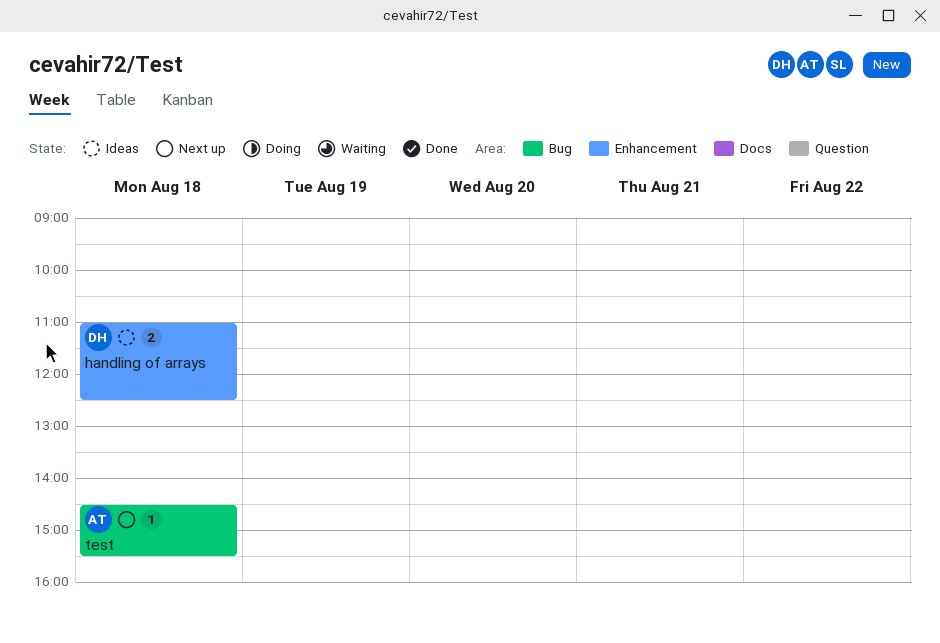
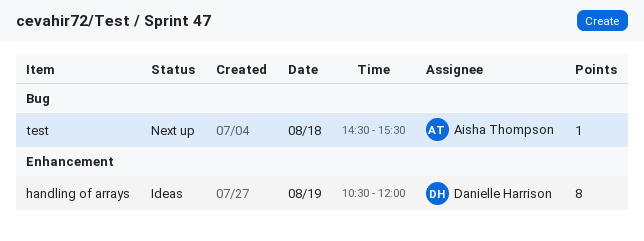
handling of arrays, estimate: 2 -> 8
handling of arrays, day: Aug 18 -> Aug 19
handling of arrays, begins: 11:00 -> 10:30
handling of arrays, ends: 12:30 -> 12:00

